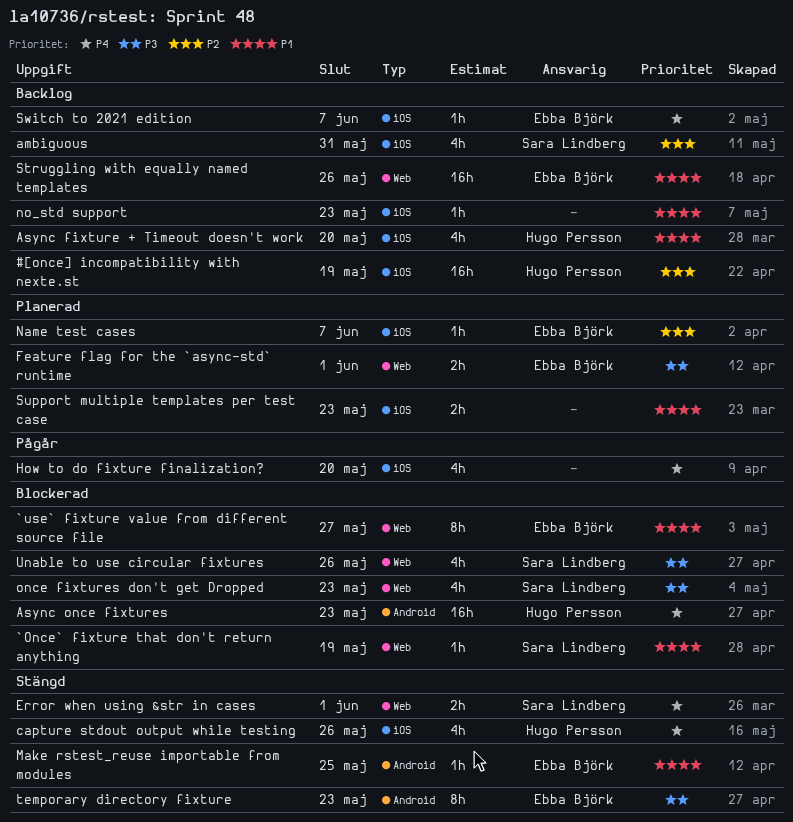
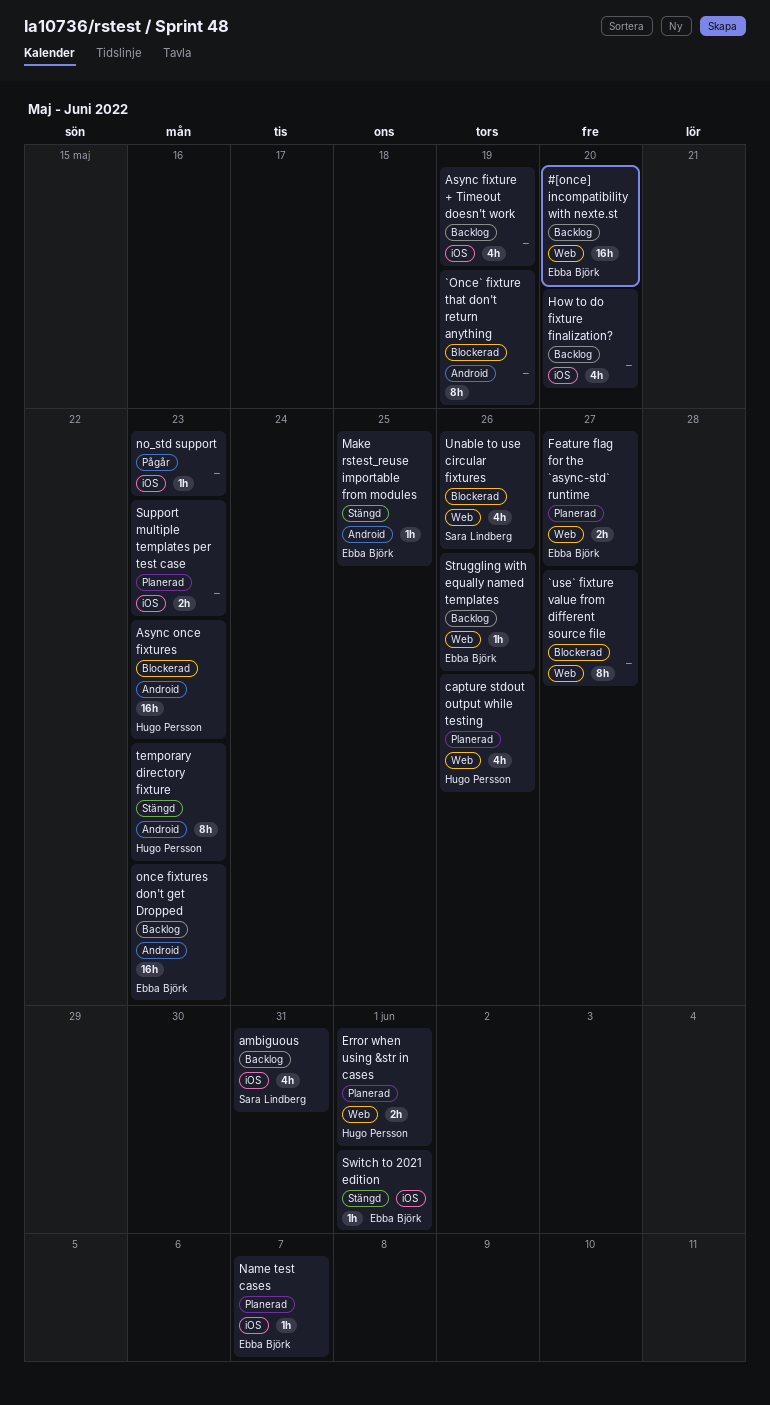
#[once] incompatibility with nexte.st, owner: Hugo Persson -> Ebba Björk
#[once] incompatibility with nexte.st, label: iOS -> Web
#[once] incompatibility with nexte.st, due: May 19 -> May 20
`Once` fixture that don't return anything, owner: Sara Lindberg -> none
`Once` fixture that don't return anything, label: Web -> Android
`Once` fixture that don't return anything, estimate: 1h -> 8h
`use` fixture value from different source file, owner: Ebba Björk -> none
Async fixture + Timeout doesn't work, owner: Hugo Persson -> none
Async fixture + Timeout doesn't work, due: May 20 -> May 19
capture stdout output while testing, status: Stängd -> Planerad
capture stdout output while testing, label: iOS -> Web
Error when using &str in cases, status: Stängd -> Planerad
Error when using &str in cases, owner: Sara Lindberg -> Hugo Persson
Feature flag for the `async-std` runtime, due: Jun 1 -> May 27
How to do fixture finalization?, status: Pågår -> Backlog
no_std support, status: Backlog -> Pågår
once fixtures don't get Dropped, status: Blockerad -> Backlog
once fixtures don't get Dropped, owner: Sara Lindberg -> Ebba Björk
once fixtures don't get Dropped, label: Web -> Android
once fixtures don't get Dropped, estimate: 4h -> 16h
Struggling with equally named templates, estimate: 16h -> 1h
Switch to 2021 edition, status: Backlog -> Stängd
Switch to 2021 edition, due: Jun 7 -> Jun 1
temporary directory fixture, owner: Ebba Björk -> Hugo Persson

